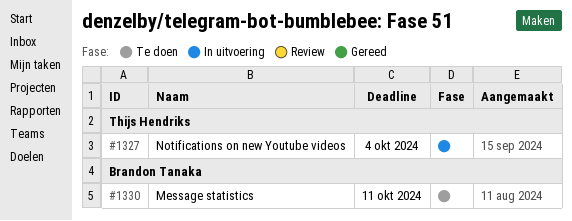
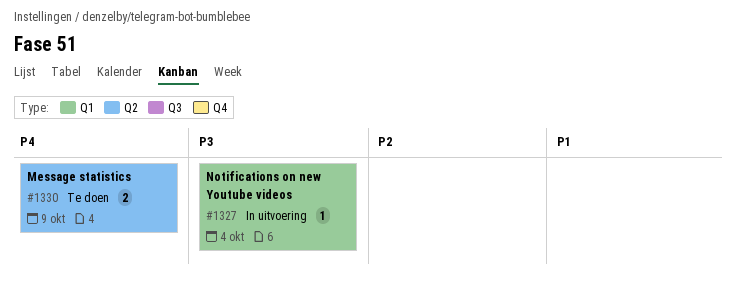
#1330, due: Oct 11 -> Oct 9

